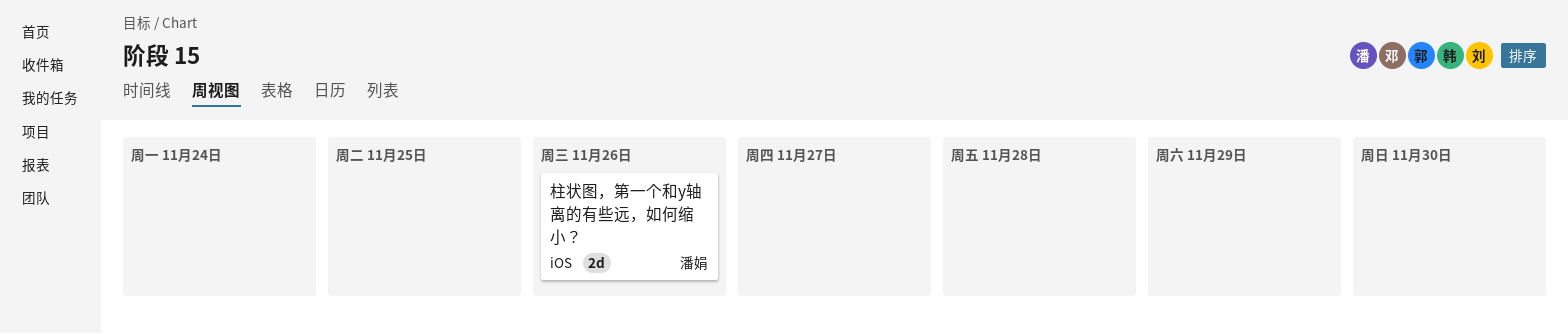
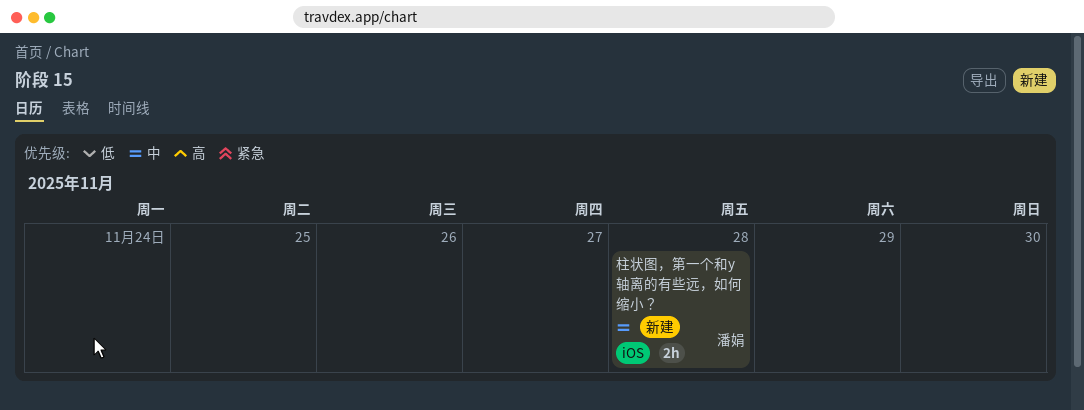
柱状图，第一个和y轴离的有些远，如何缩小？, estimate: 2d -> 2h
柱状图，第一个和y轴离的有些远，如何缩小？, due: Nov 26 -> Nov 28

